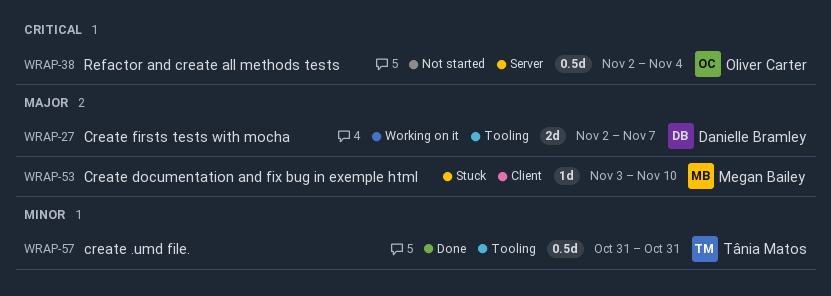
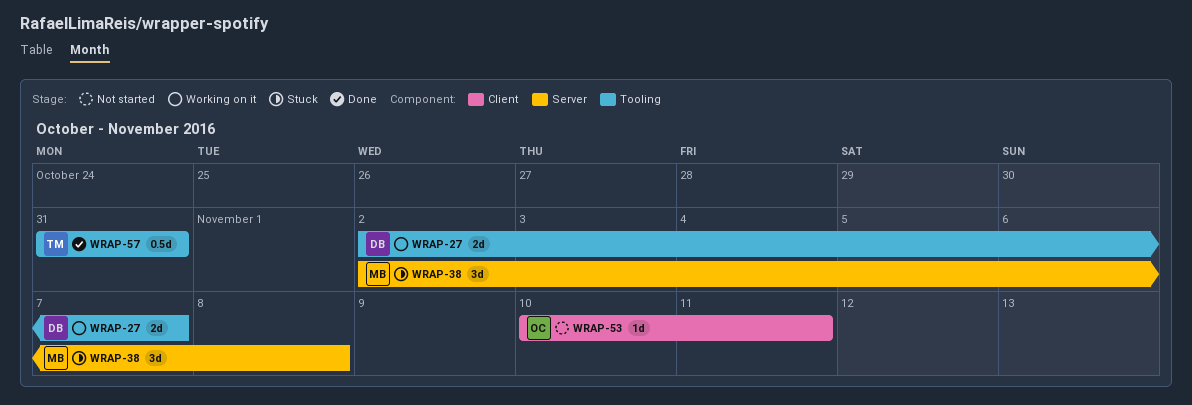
WRAP-38, status: Not started -> Stuck
WRAP-38, owner: Oliver Carter -> Megan Bailey
WRAP-38, estimate: 0.5d -> 3d
WRAP-38, due: Nov 4 -> Nov 8
WRAP-53, status: Stuck -> Not started
WRAP-53, owner: Megan Bailey -> Oliver Carter
WRAP-53, start: Nov 3 -> Nov 10
WRAP-53, due: Nov 10 -> Nov 11

